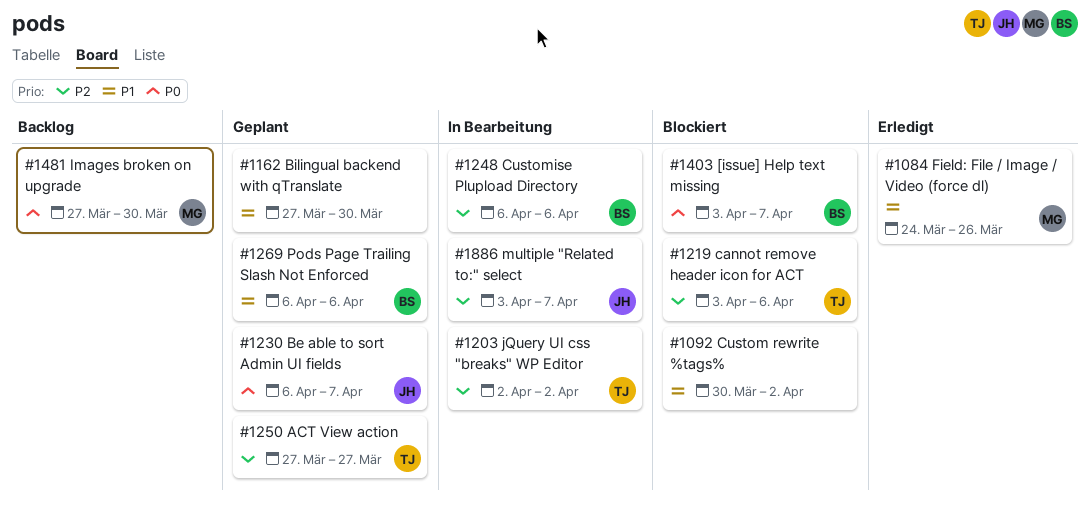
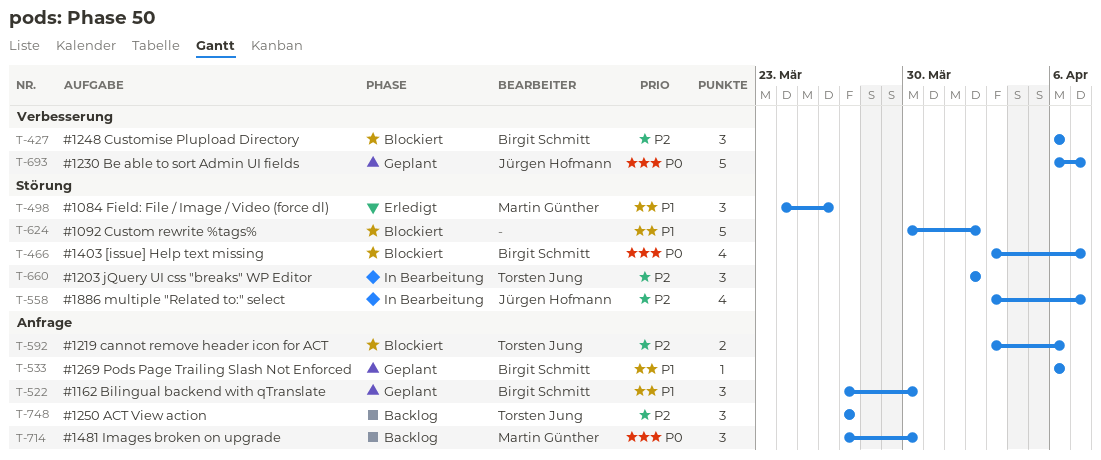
#1162 Bilingual backend with qTranslate, owner: none -> Birgit Schmitt
#1248 Customise Plupload Directory, status: In Bearbeitung -> Blockiert
#1250 ACT View action, status: Geplant -> Backlog

